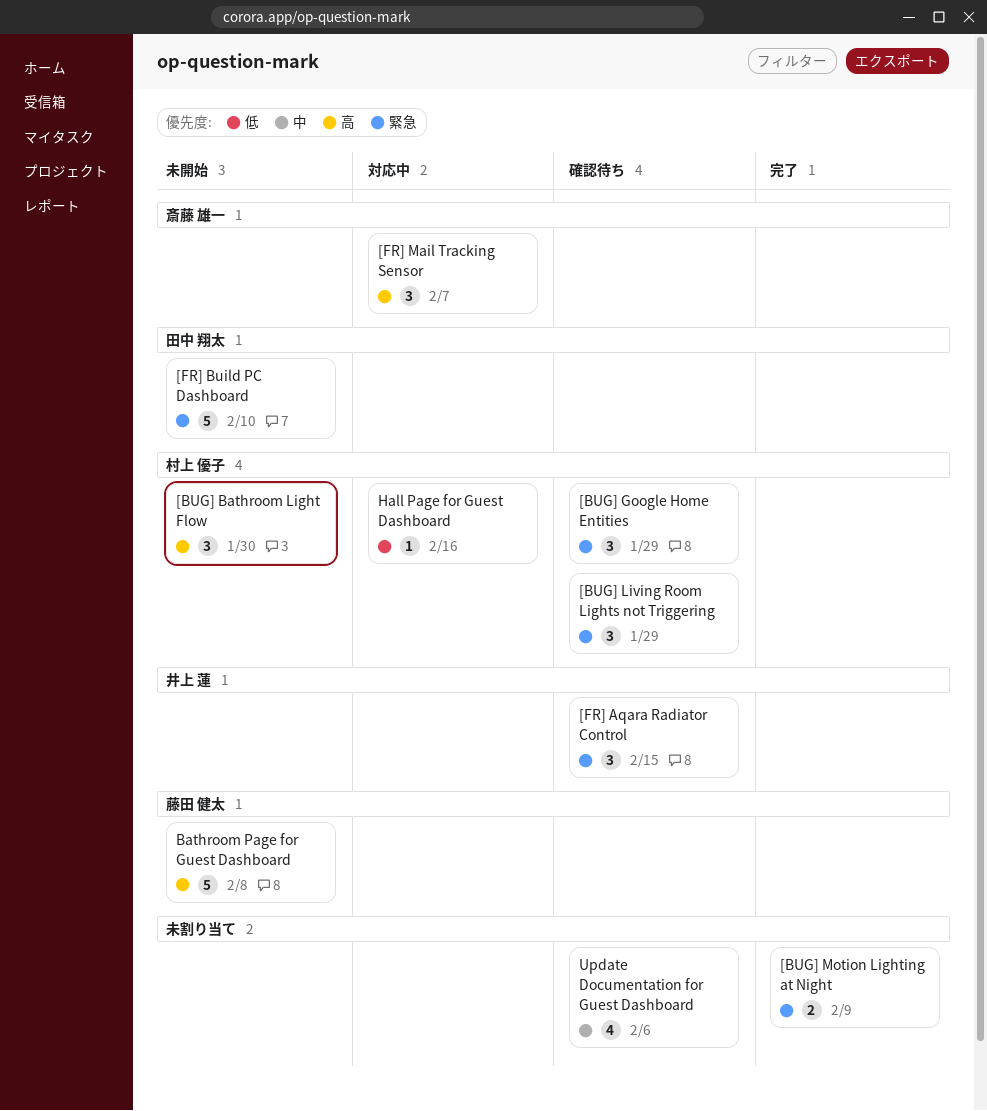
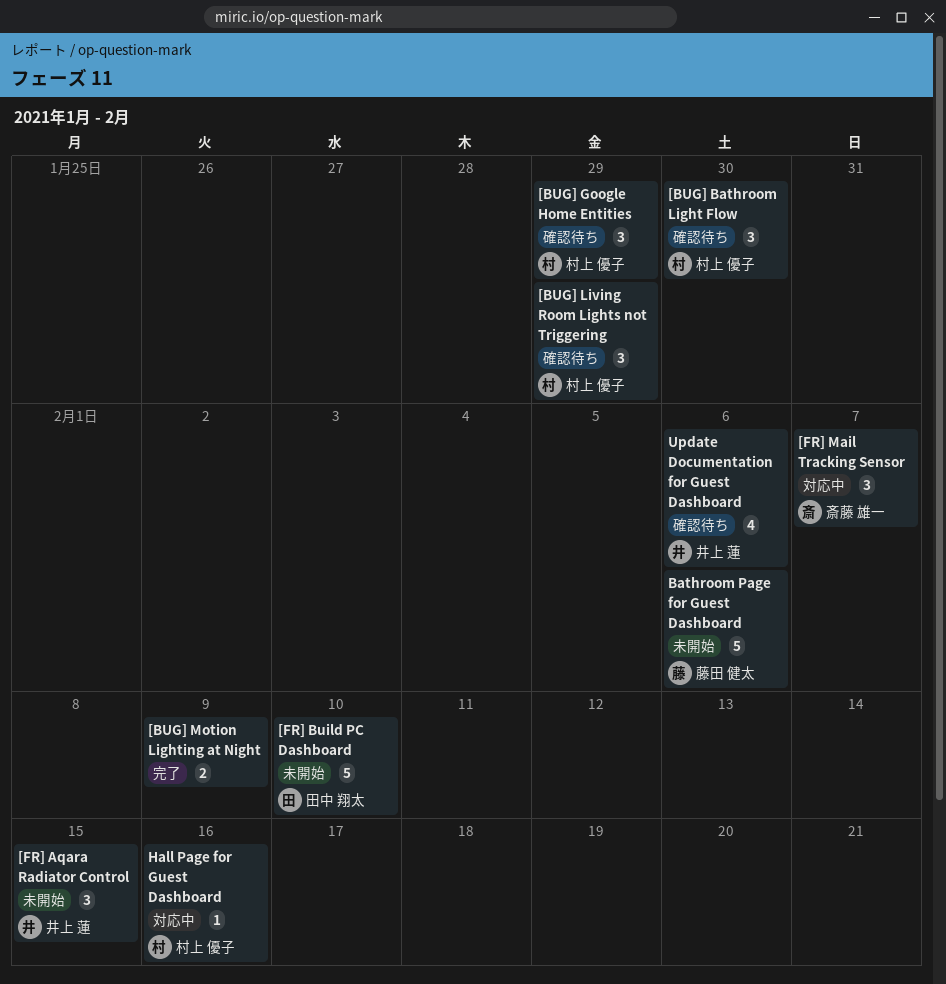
[BUG] Bathroom Light Flow, status: 未開始 -> 確認待ち
[FR] Aqara Radiator Control, status: 確認待ち -> 未開始
Bathroom Page for Guest Dashboard, due: Feb 8 -> Feb 6
Update Documentation for Guest Dashboard, owner: none -> 井上 蓮

